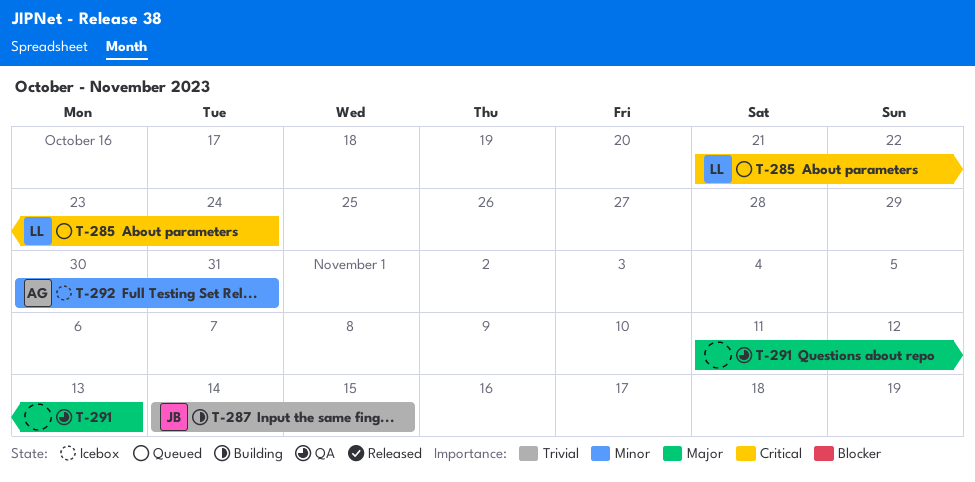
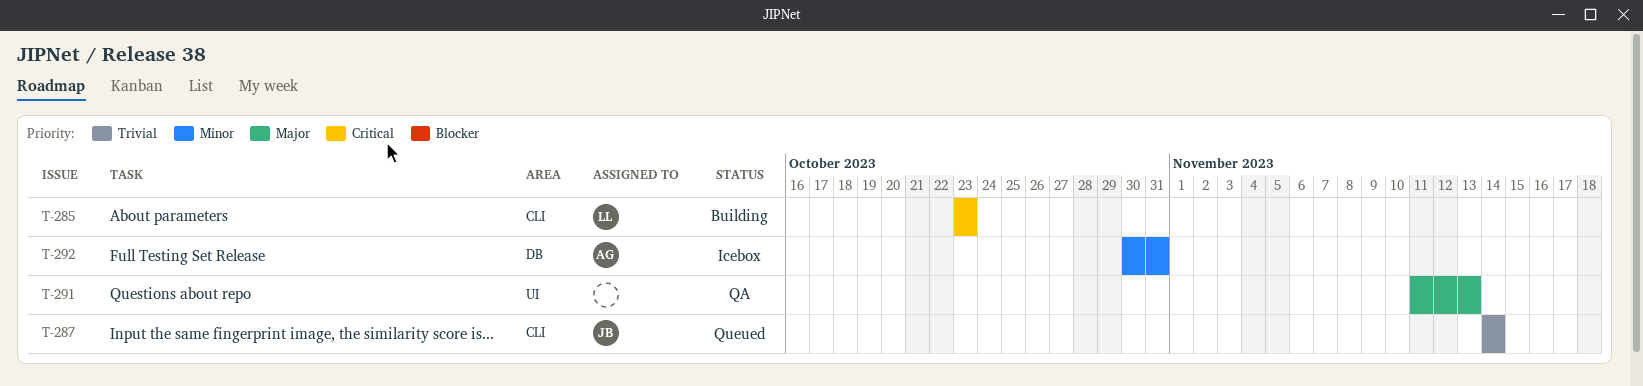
T-285, status: Queued -> Building
T-285, start: Oct 21 -> Oct 23
T-285, due: Oct 24 -> Oct 23
T-287, status: Building -> Queued
T-287, due: Nov 15 -> Nov 14

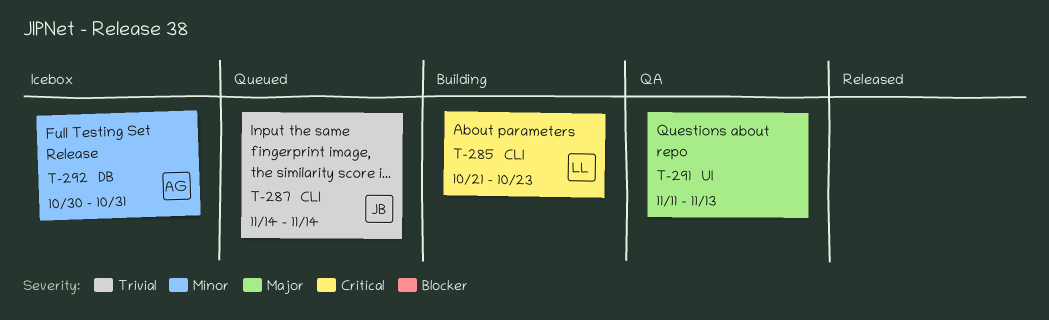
T-285, start: Oct 23 -> Oct 21

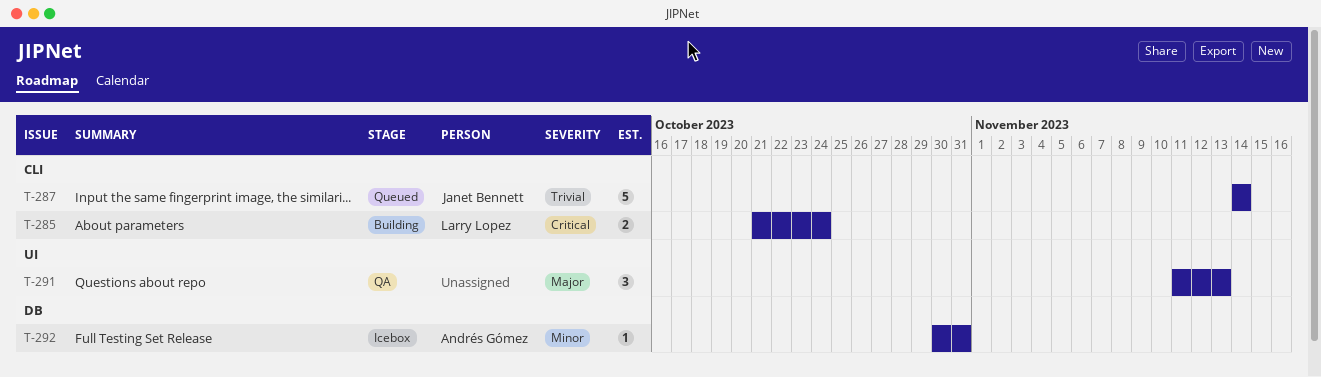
T-285, due: Oct 23 -> Oct 24

